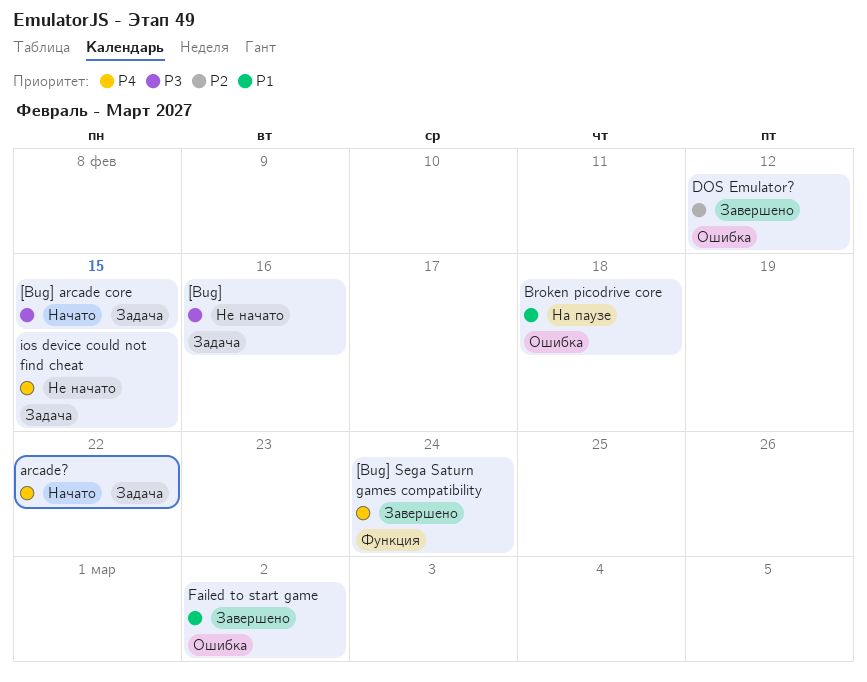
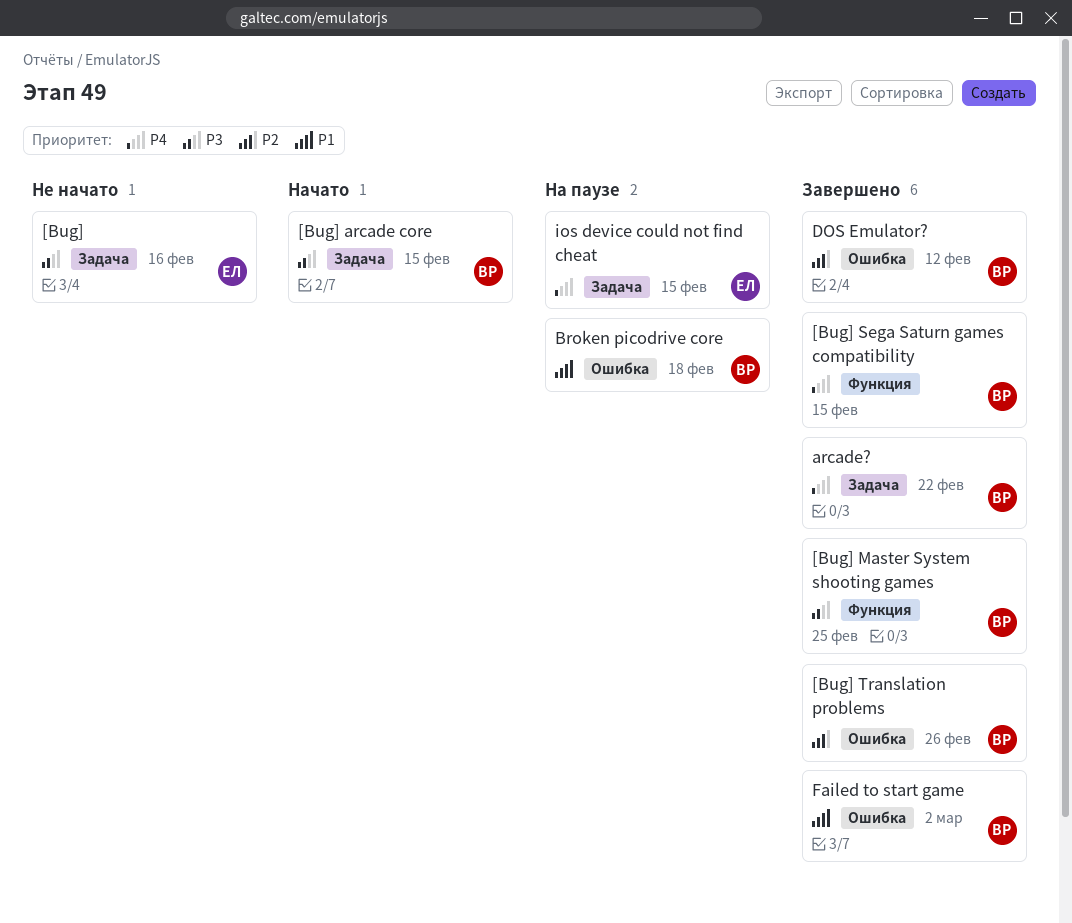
[Bug] Master System shooting games: none -> present
[Bug] Sega Saturn games compatibility, due: Feb 24 -> Feb 15
[Bug] Translation problems: none -> present
arcade?, status: Начато -> Завершено
ios device could not find cheat, status: Не начато -> На паузе

